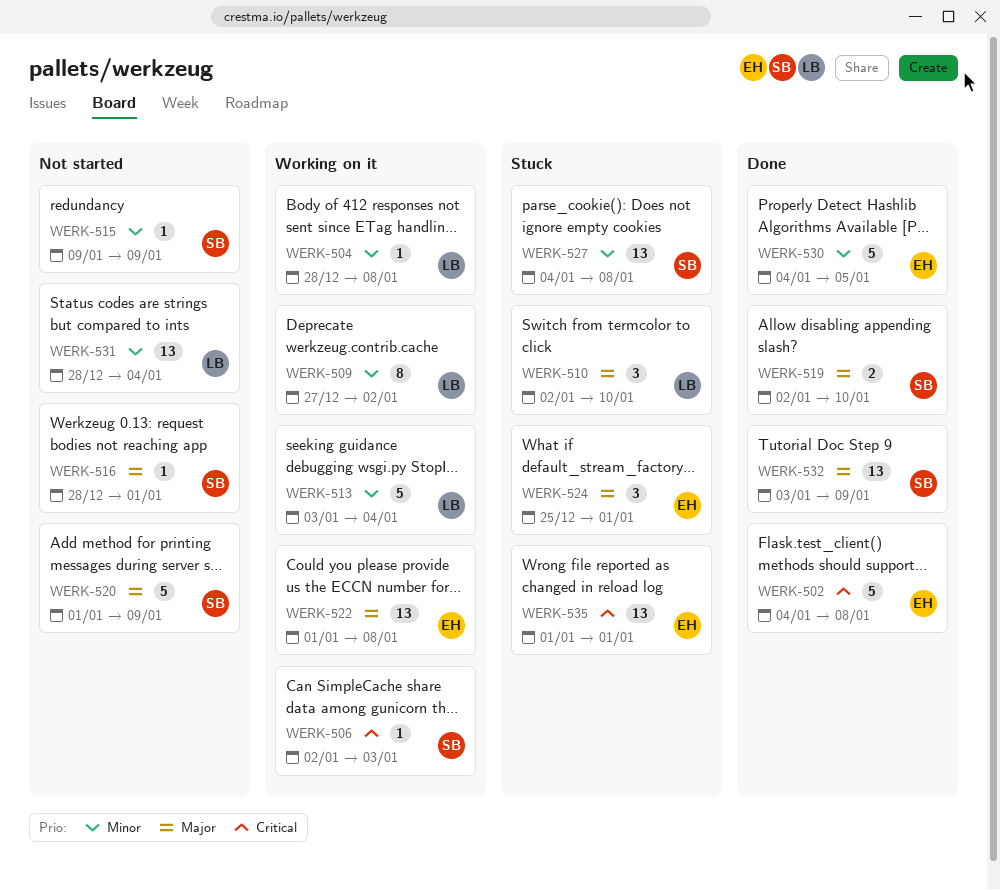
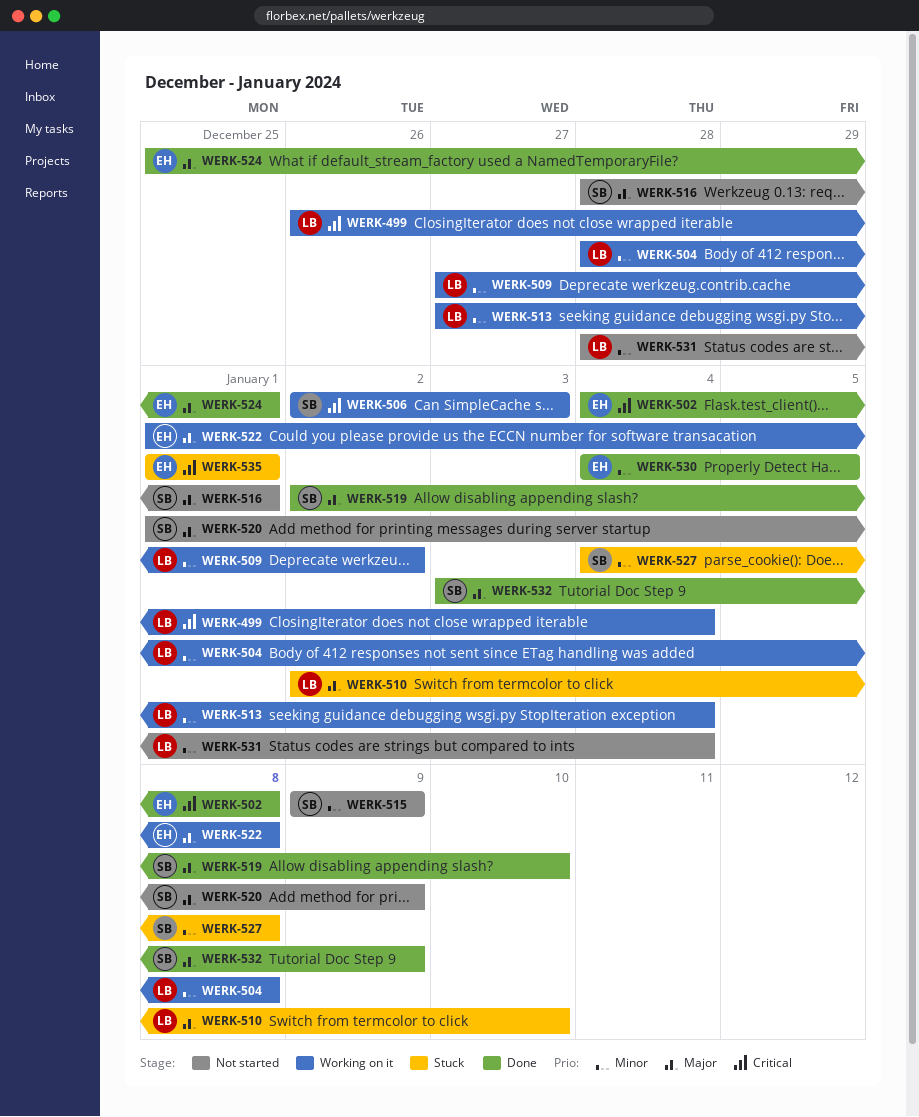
WERK-499: none -> present
WERK-513, start: Jan 3 -> Dec 27
WERK-524, status: Stuck -> Done

